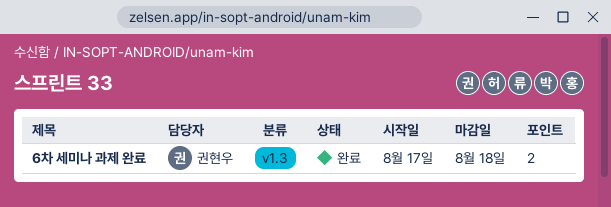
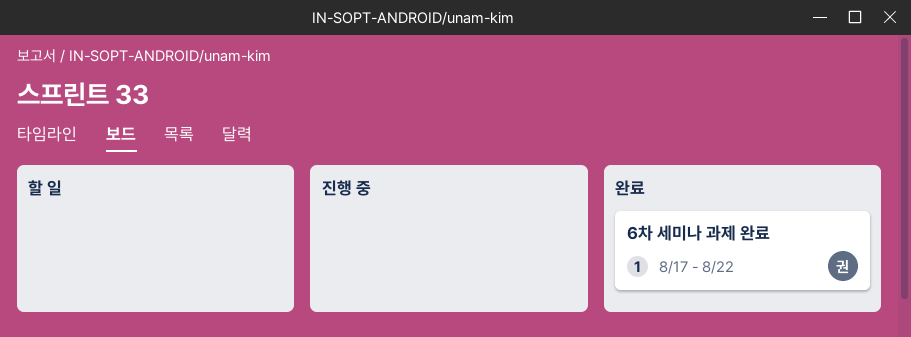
6차 세미나 과제 완료, estimate: 2 -> 1
6차 세미나 과제 완료, due: Aug 18 -> Aug 22

